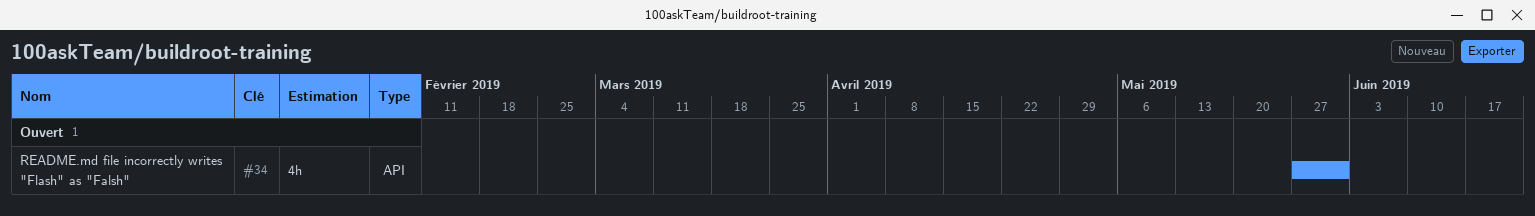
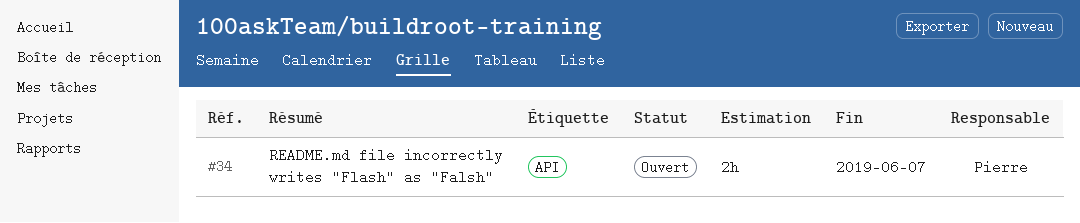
#34, estimate: 4h -> 2h
#34, due: May 31 -> Jun 7

